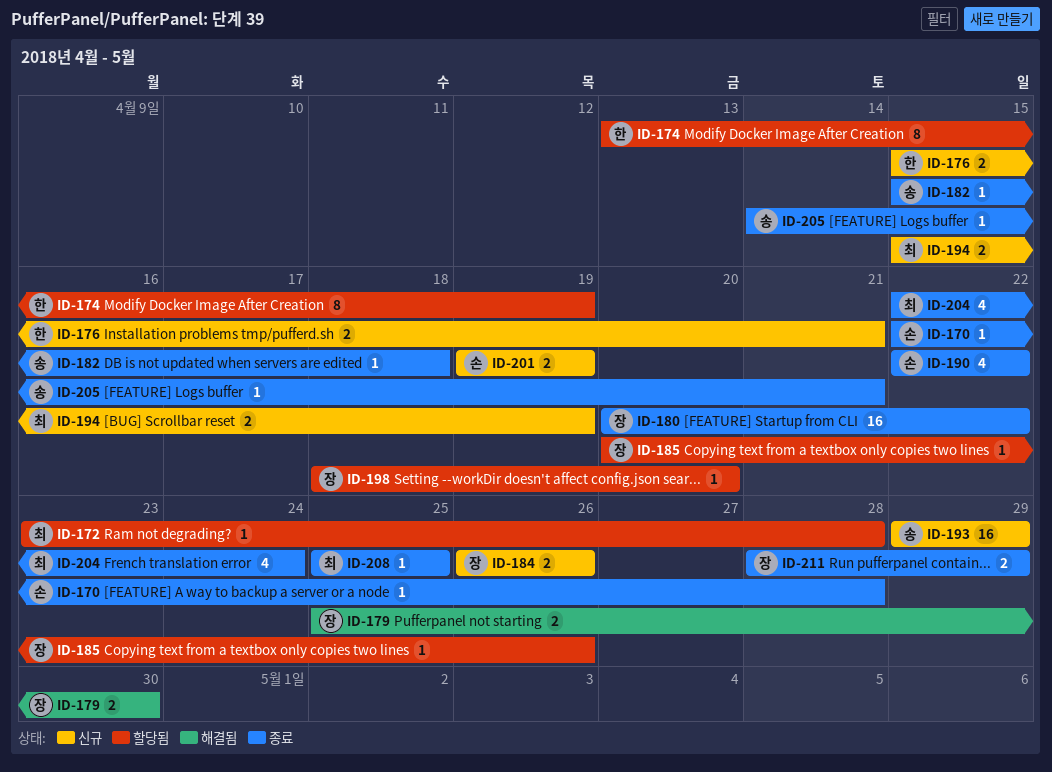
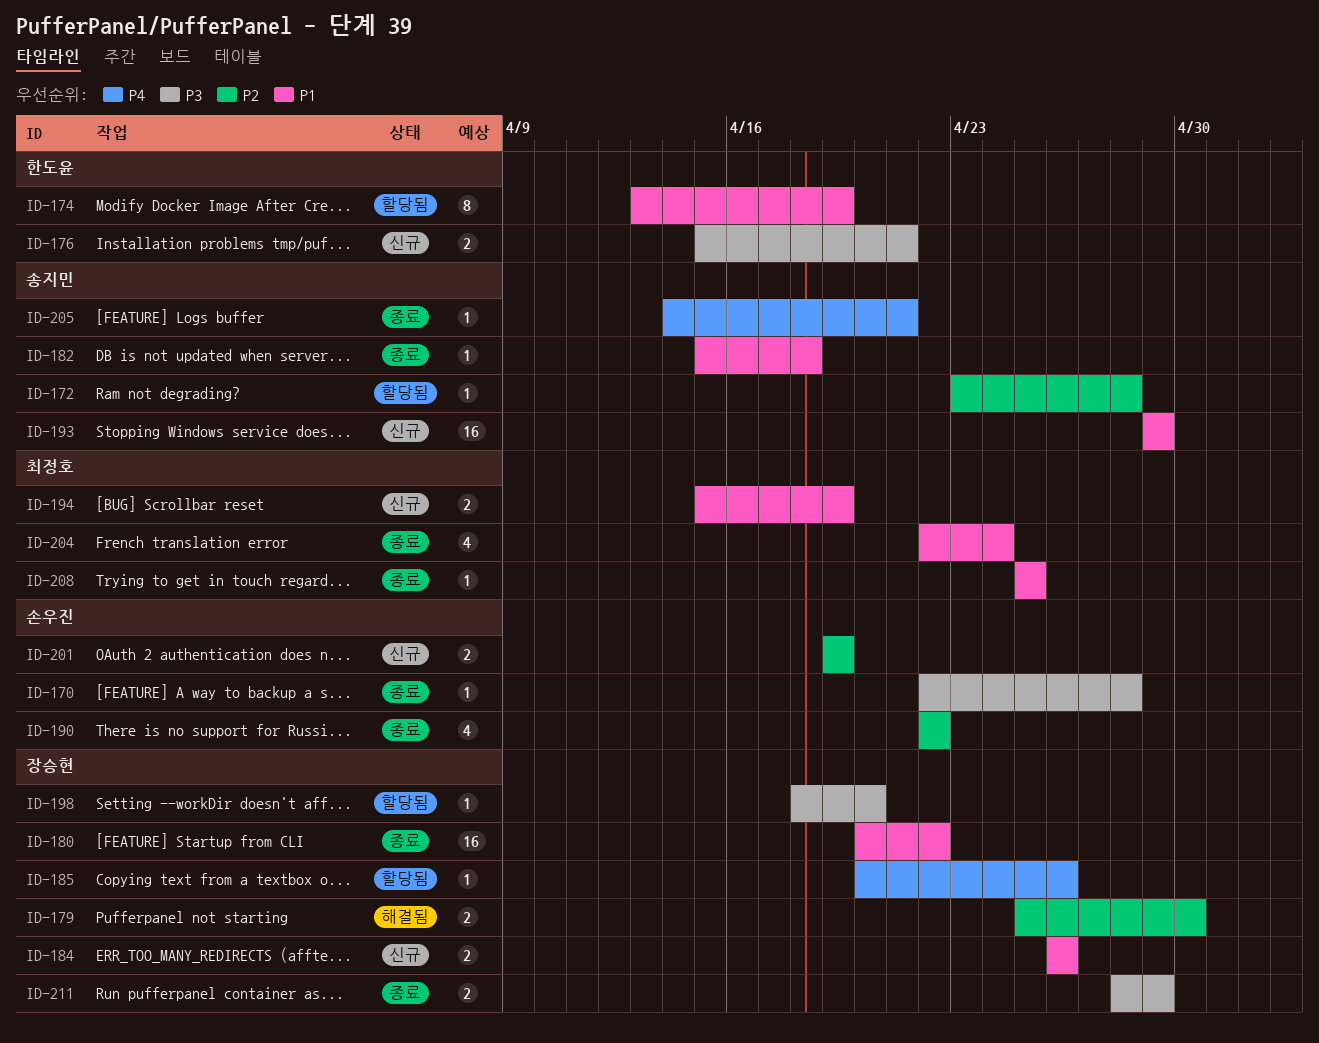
ID-172, owner: 최정호 -> 송지민

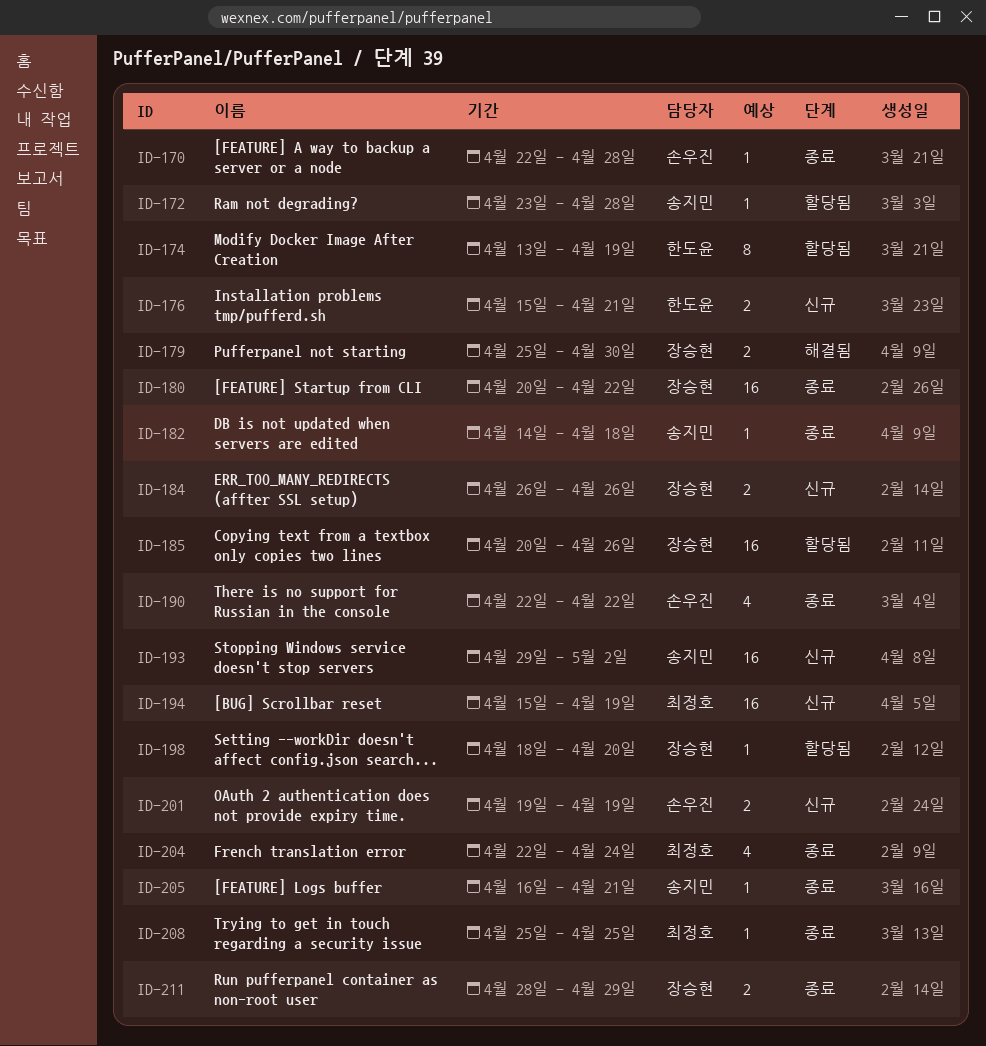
ID-182, start: Apr 15 -> Apr 14
ID-185, estimate: 1 -> 16
ID-193, due: Apr 29 -> May 2
ID-194, estimate: 2 -> 16
ID-205, start: Apr 14 -> Apr 16

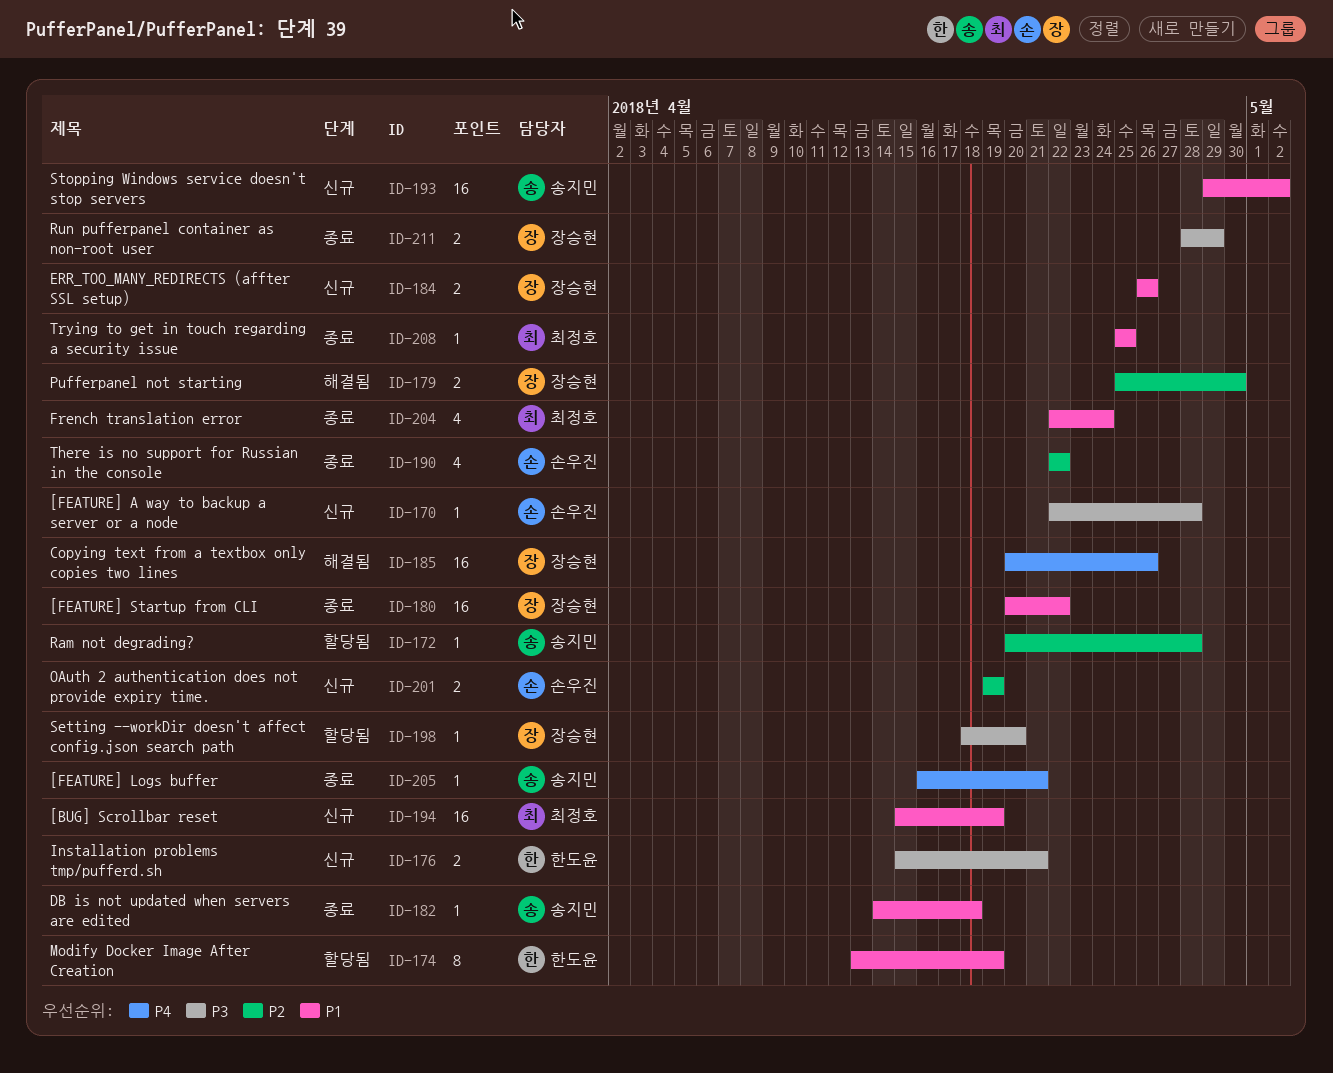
ID-170, status: 종료 -> 신규
ID-172, start: Apr 23 -> Apr 20
ID-185, status: 할당됨 -> 해결됨

